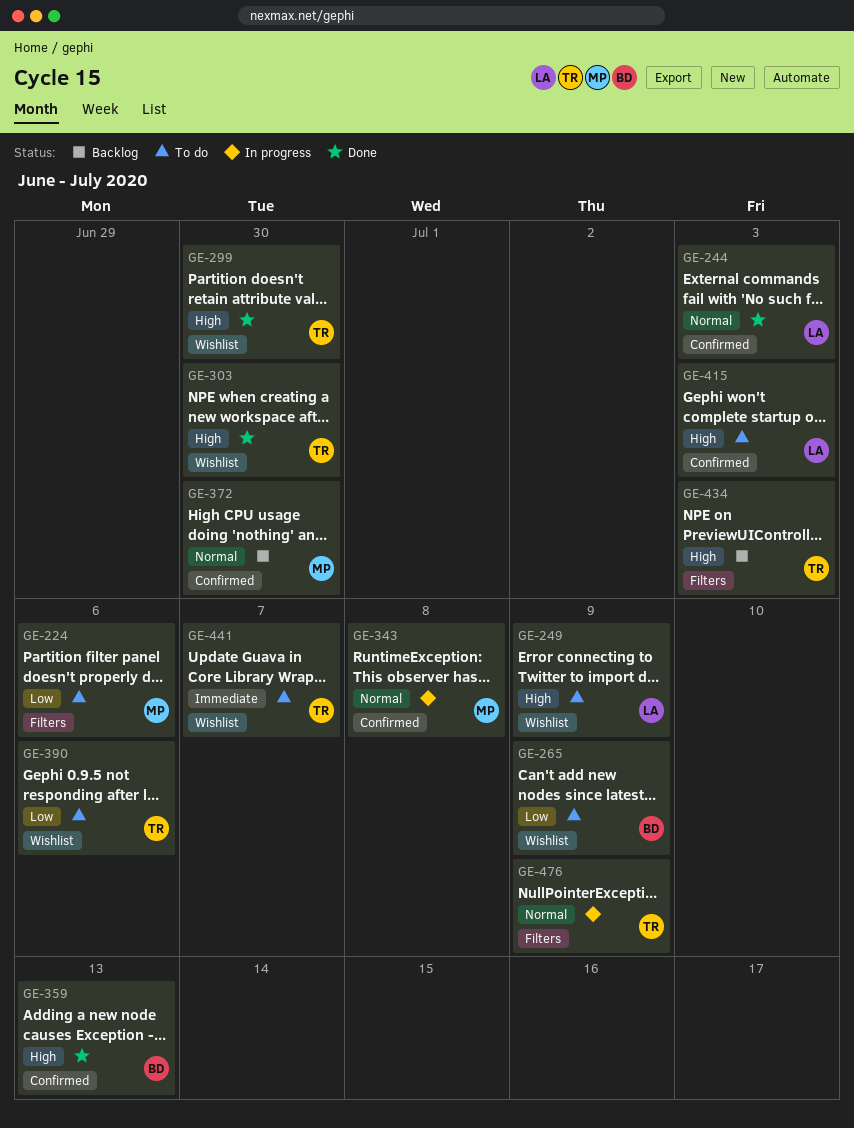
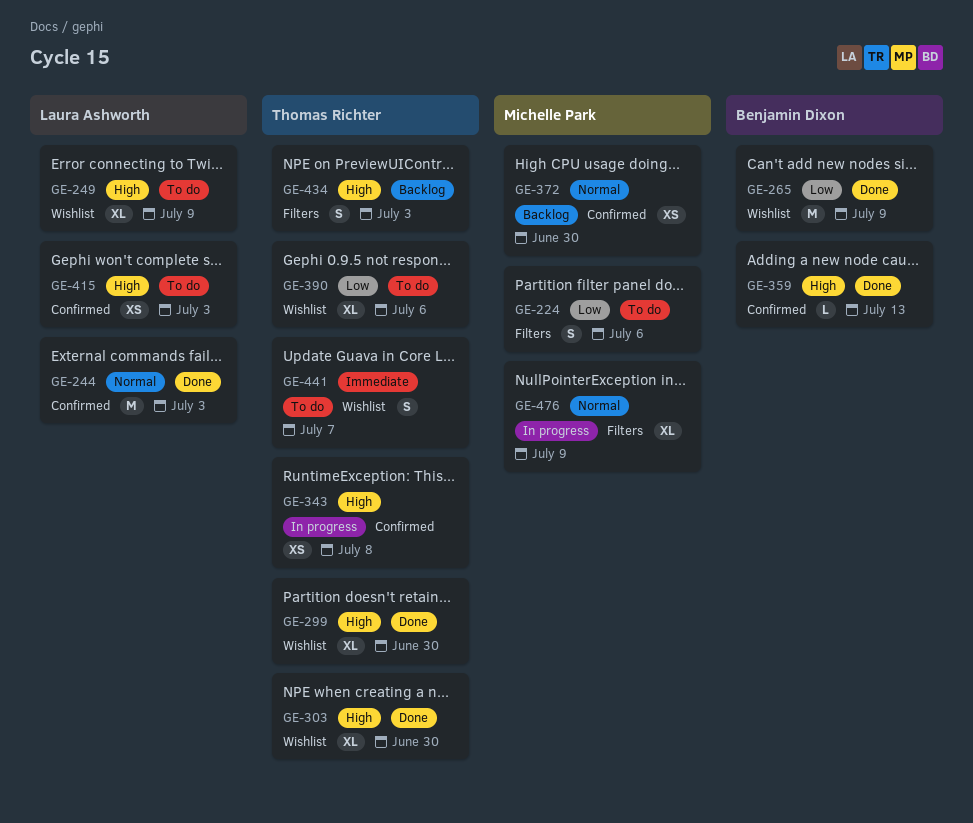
GE-265, status: To do -> Done
GE-343, owner: Michelle Park -> Thomas Richter
GE-343, priority: Normal -> High
GE-476, owner: Thomas Richter -> Michelle Park

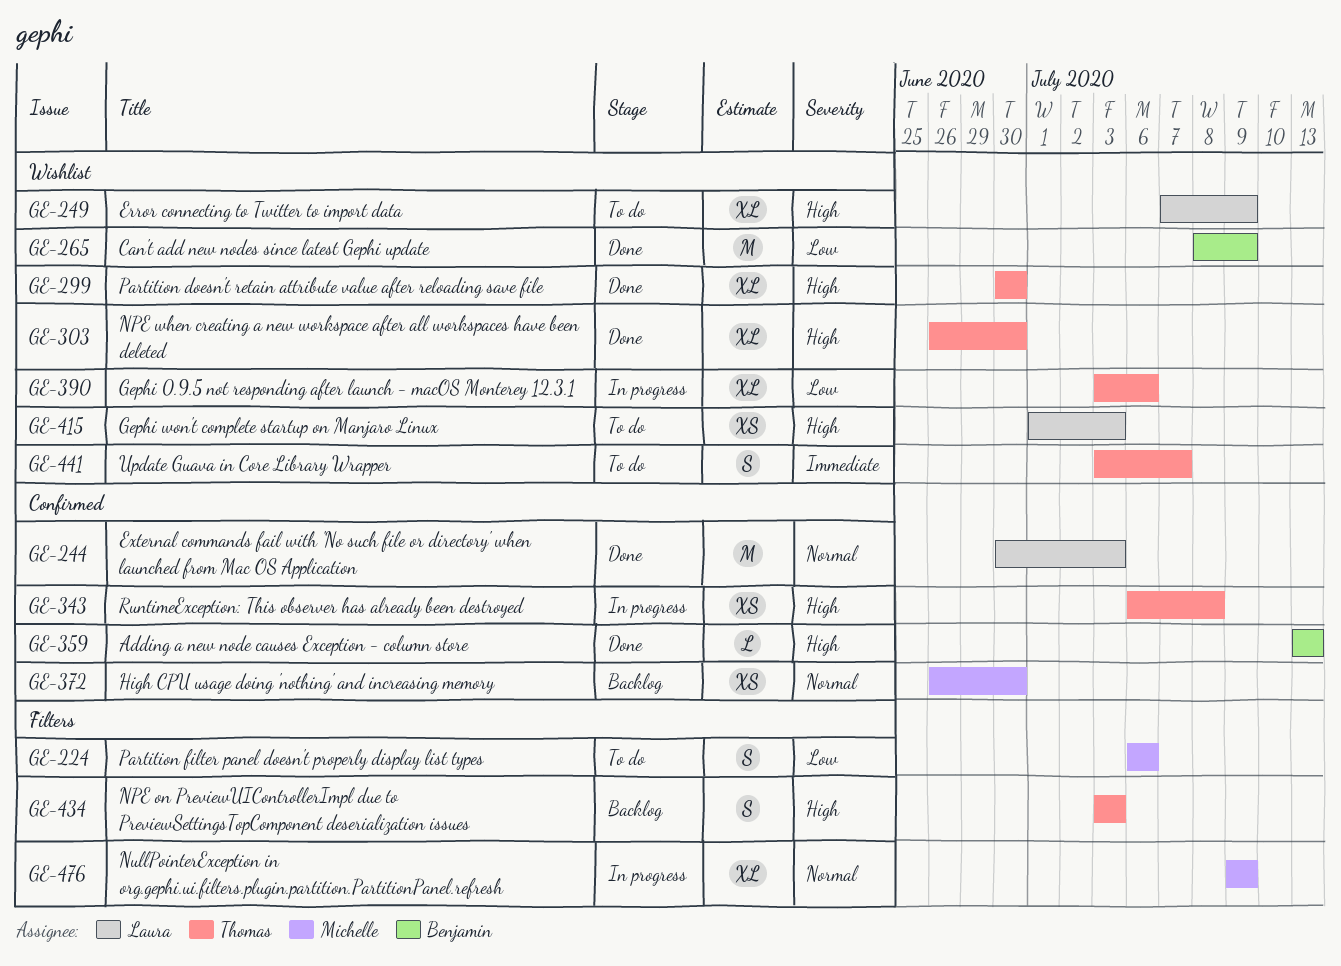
GE-390, status: To do -> In progress
GE-415, label: Confirmed -> Wishlist

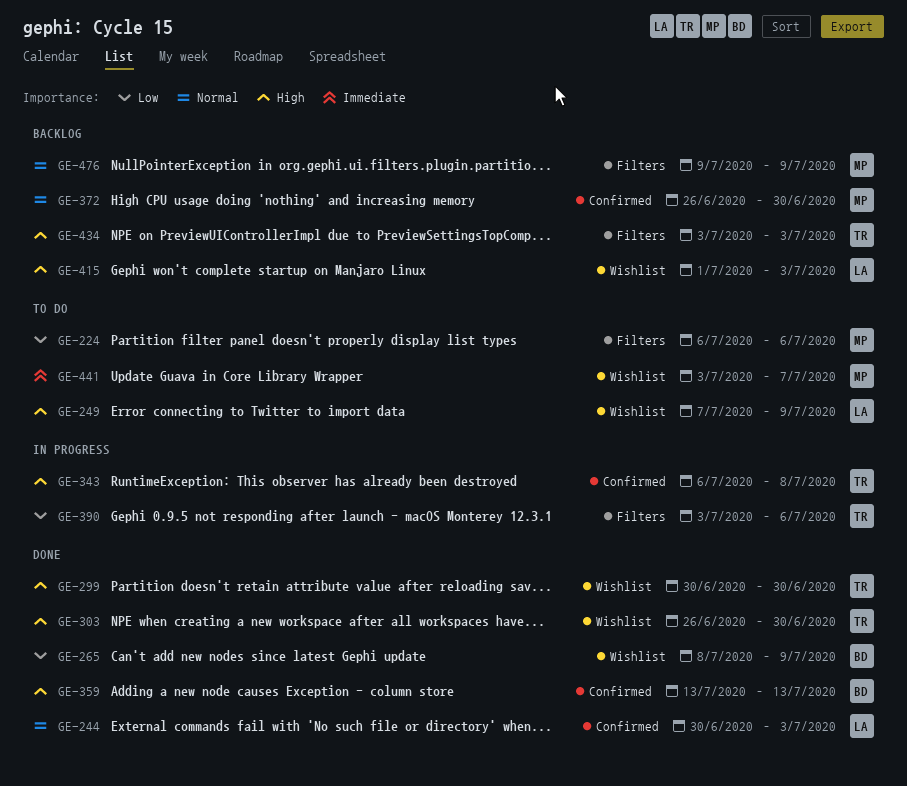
GE-390, label: Wishlist -> Filters
GE-415, status: To do -> Backlog
GE-441, owner: Thomas -> Michelle
GE-476, status: In progress -> Backlog

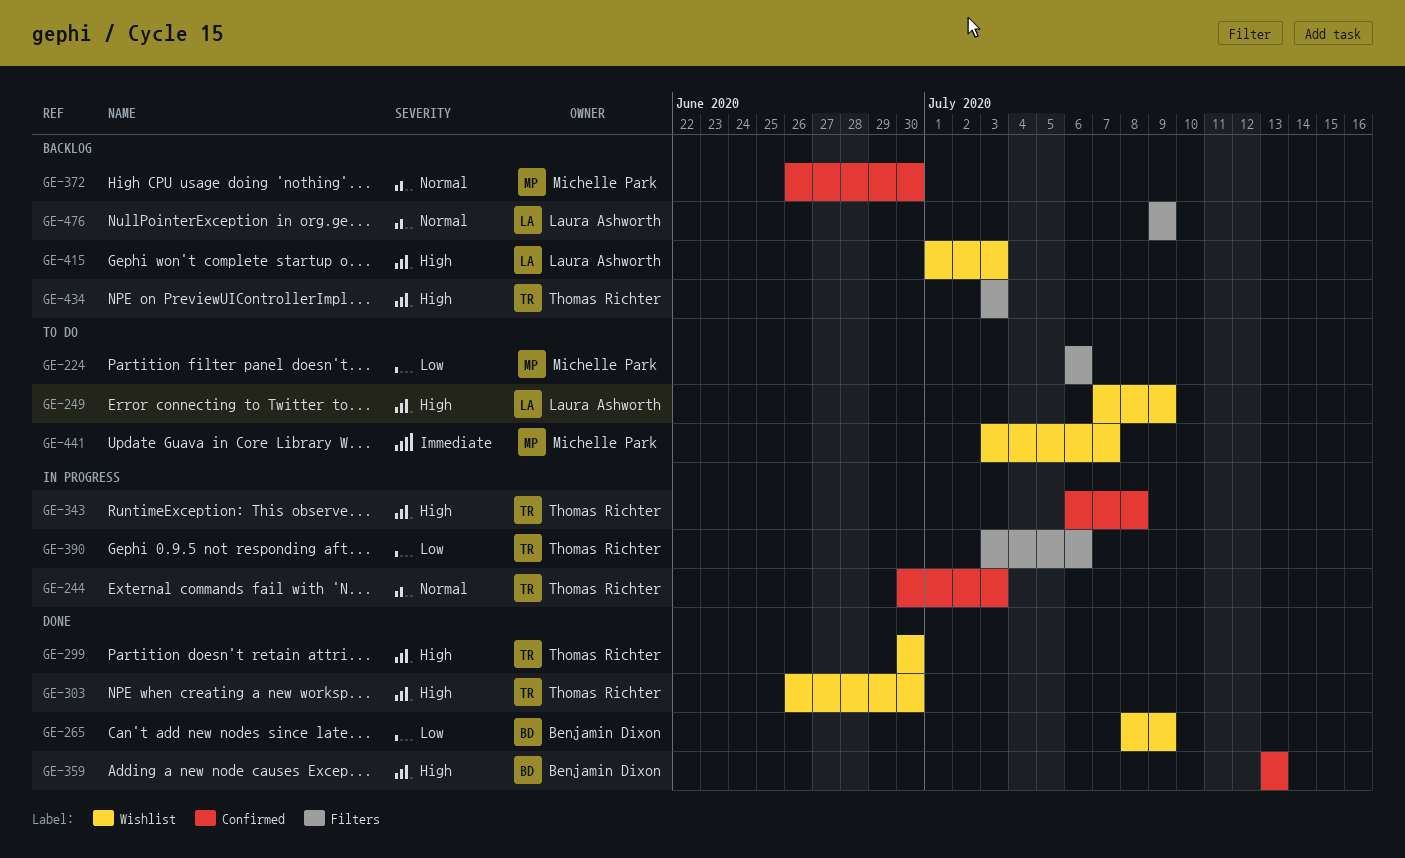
GE-244, status: Done -> In progress
GE-244, owner: Laura Ashworth -> Thomas Richter
GE-476, owner: Michelle Park -> Laura Ashworth

